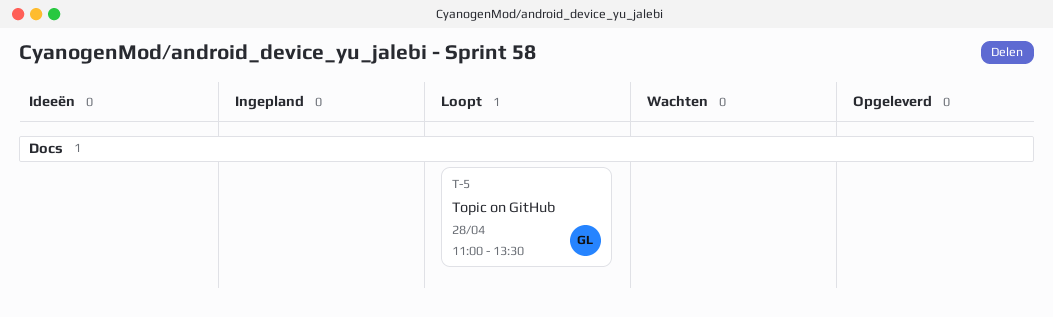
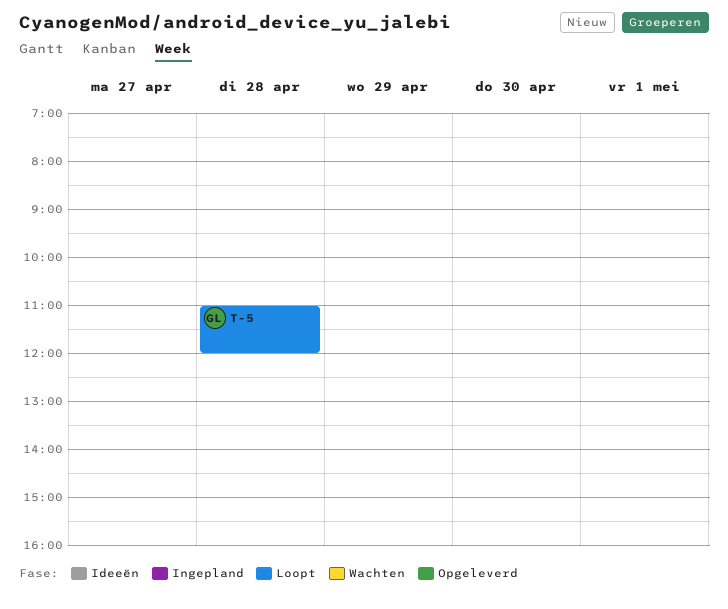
T-5, ends: 13:30 -> 12:00

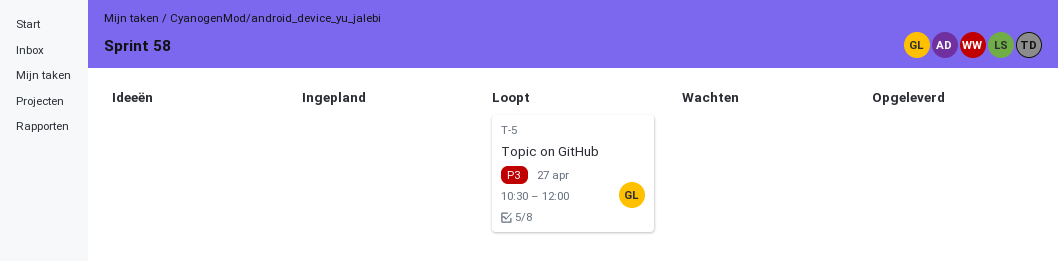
T-5, day: Apr 28 -> Apr 27
T-5, begins: 11:00 -> 10:30

